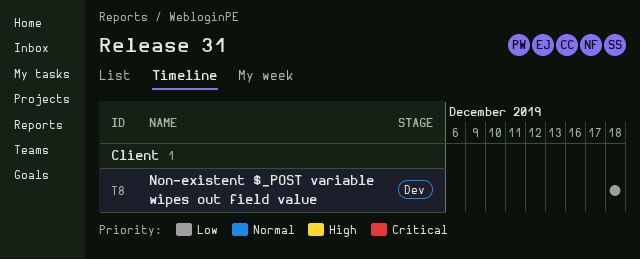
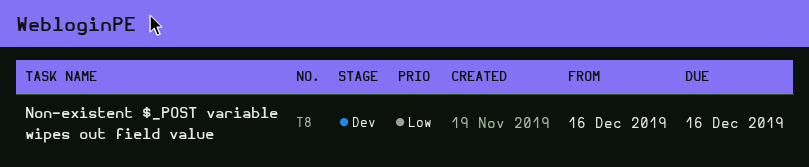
T8, start: Dec 18 -> Dec 16
T8, due: Dec 18 -> Dec 16

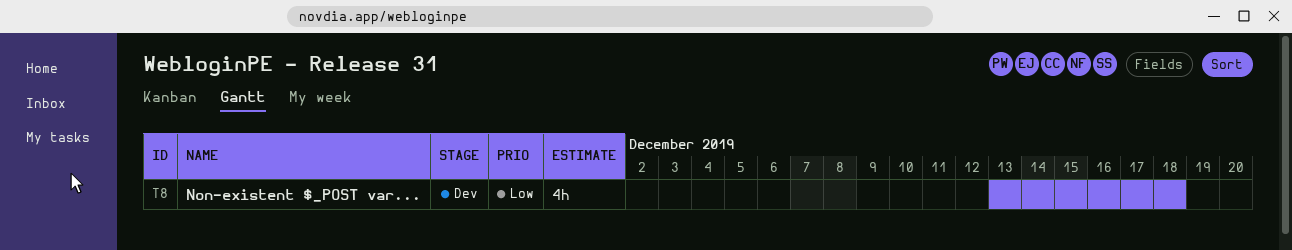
T8, start: Dec 16 -> Dec 13
T8, due: Dec 16 -> Dec 18

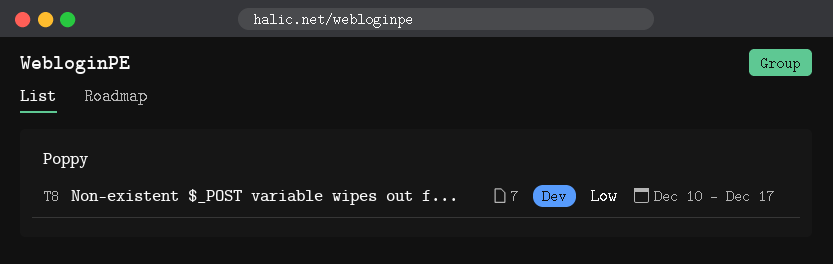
T8, start: Dec 13 -> Dec 10
T8, due: Dec 18 -> Dec 17

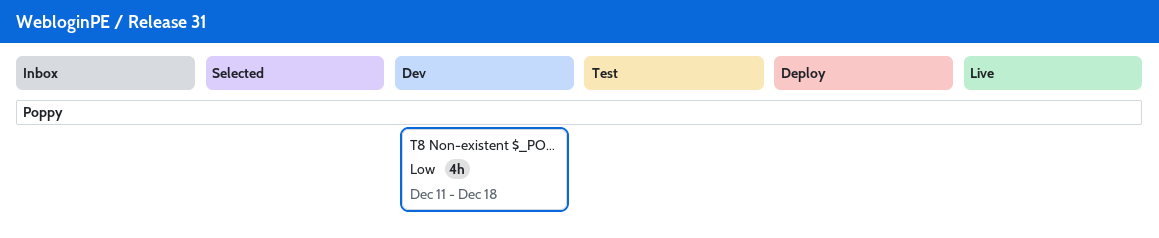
T8, start: Dec 10 -> Dec 11
T8, due: Dec 17 -> Dec 18

